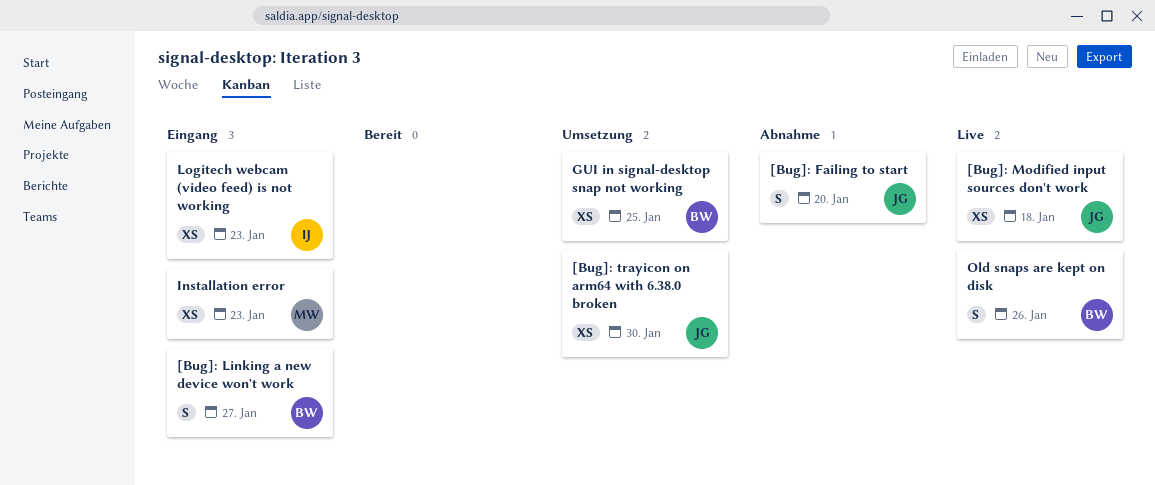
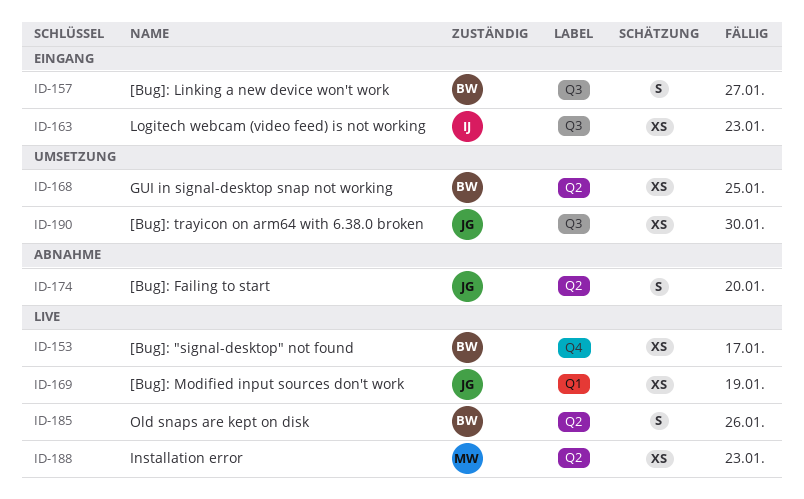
[Bug]: "signal-desktop" not found: none -> present
[Bug]: Modified input sources don't work, due: Jan 18 -> Jan 19
Installation error, status: Eingang -> Live

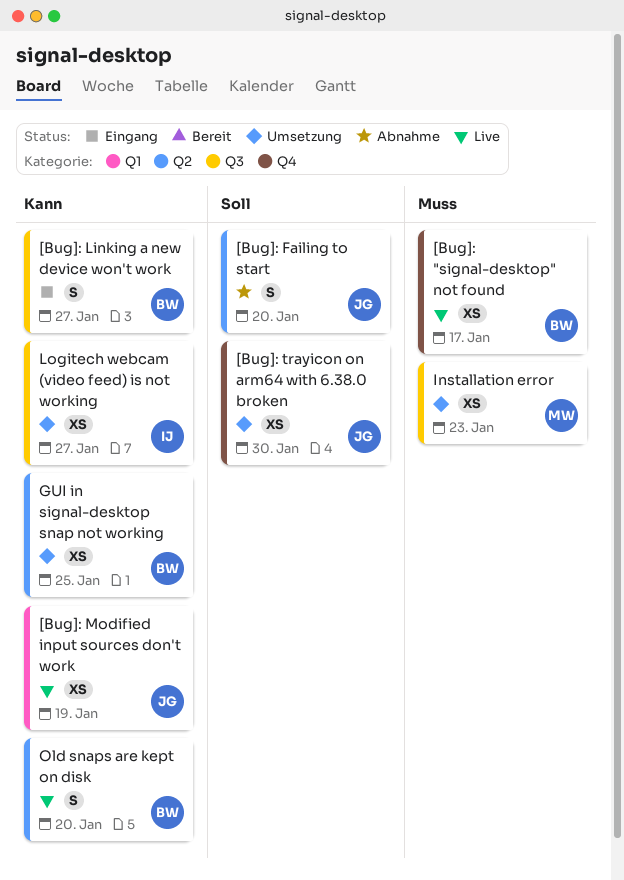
[Bug]: trayicon on arm64 with 6.38.0 broken, label: Q3 -> Q4
Installation error, status: Live -> Umsetzung
Installation error, label: Q2 -> Q3
Logitech webcam (video feed) is not working, status: Eingang -> Umsetzung
Logitech webcam (video feed) is not working, due: Jan 23 -> Jan 27
Old snaps are kept on disk, due: Jan 26 -> Jan 20

